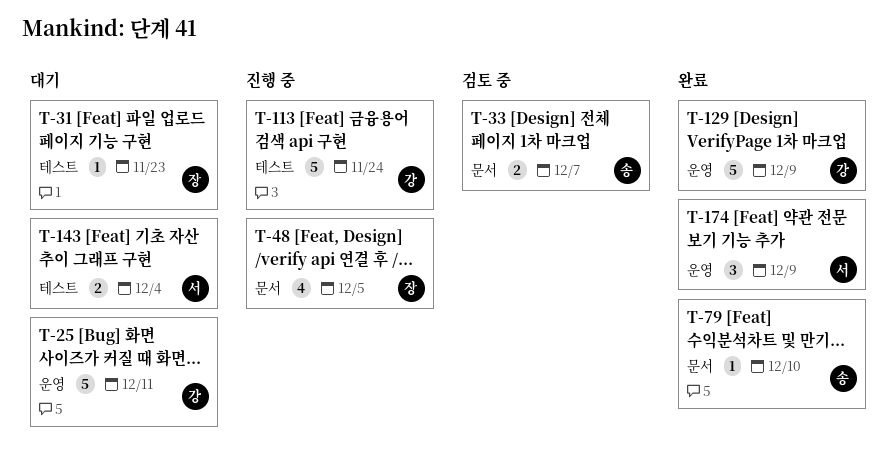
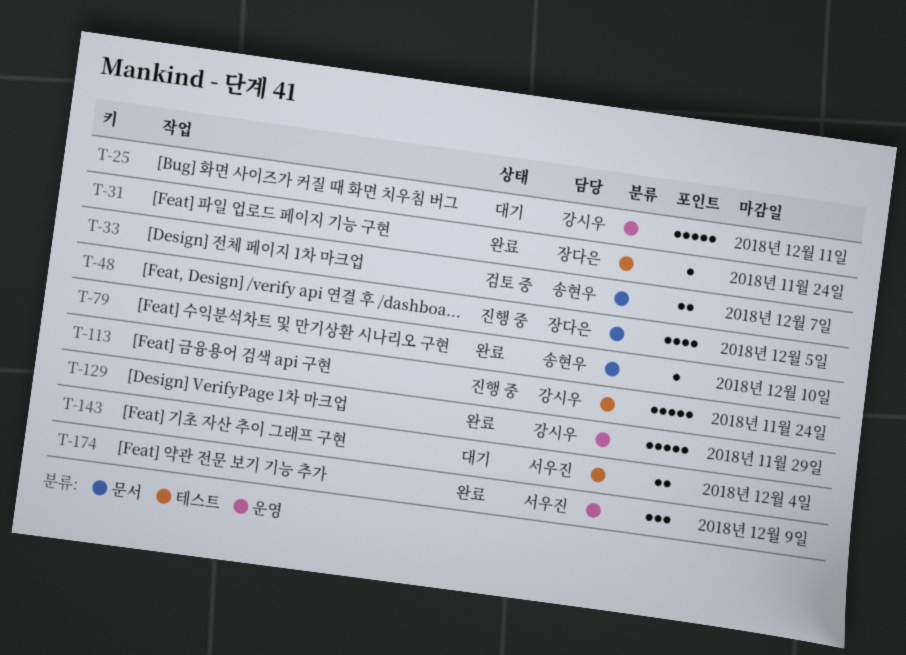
T-31, status: 대기 -> 완료
T-31, due: Nov 23 -> Nov 24
T-129, due: Dec 9 -> Nov 29

